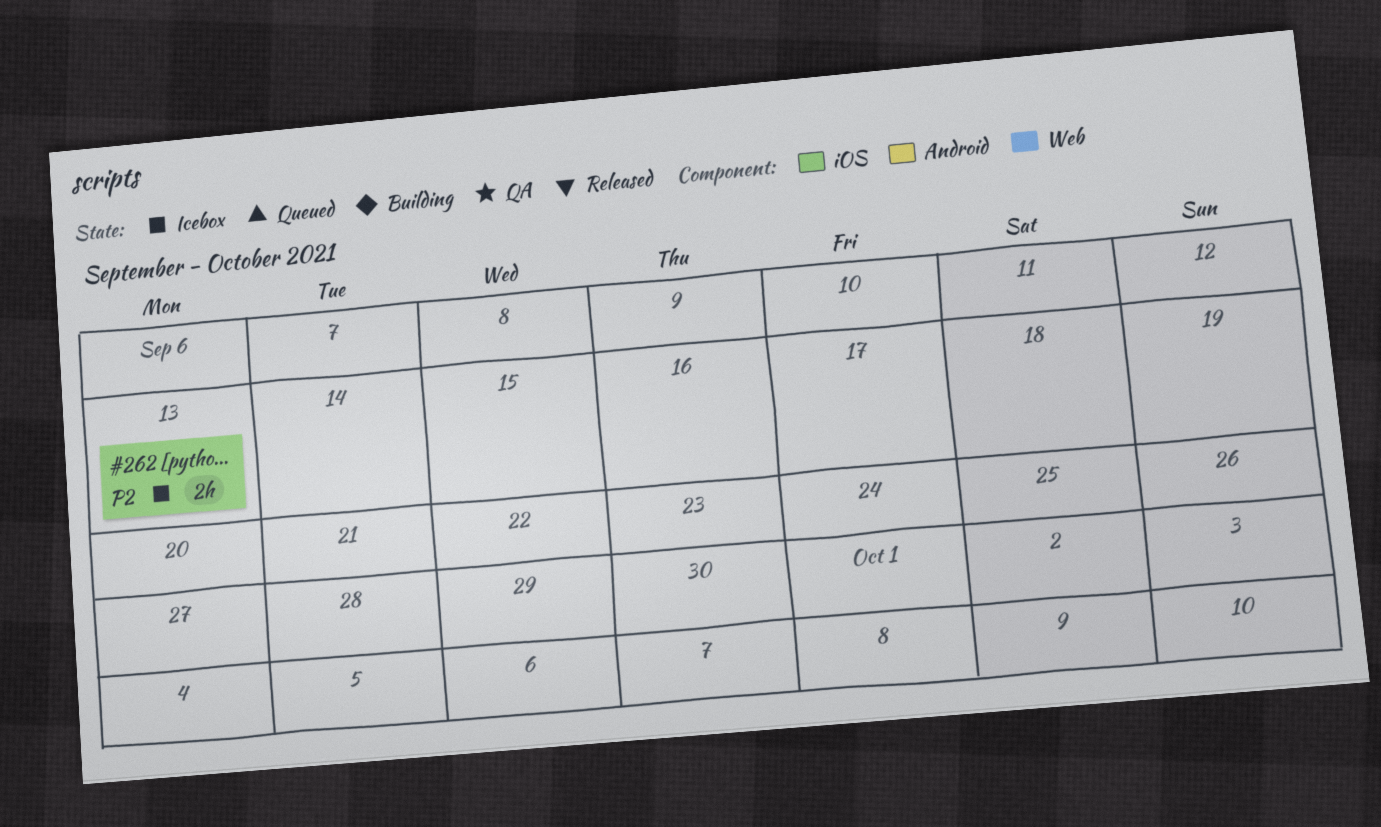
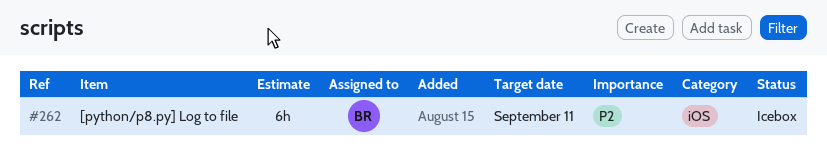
#262, estimate: 2h -> 6h
#262, due: Sep 13 -> Sep 11

